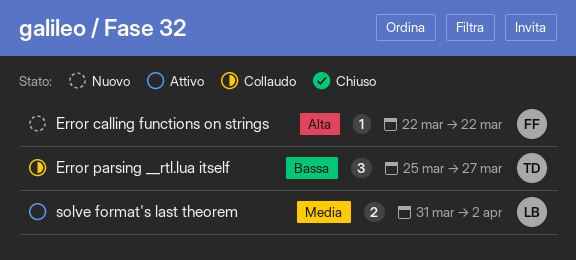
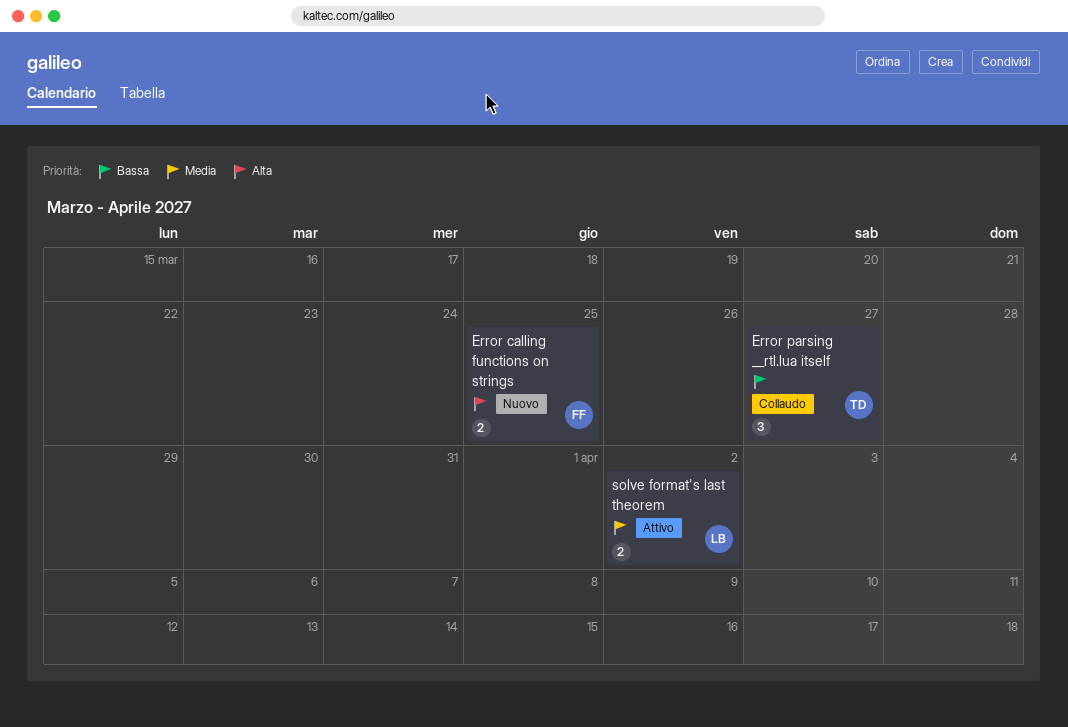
Error calling functions on strings, estimate: 1 -> 2
Error calling functions on strings, due: Mar 22 -> Mar 25

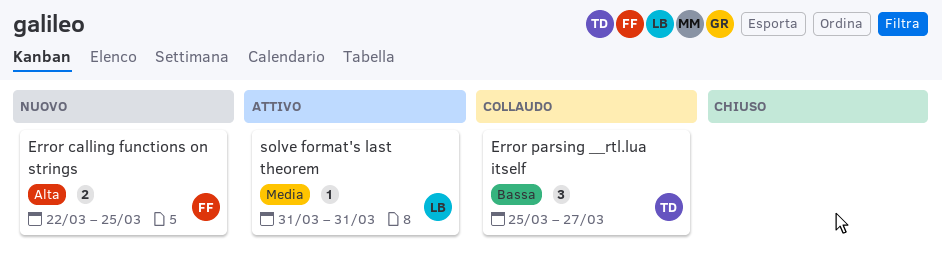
solve format's last theorem, estimate: 2 -> 1
solve format's last theorem, due: Apr 2 -> Mar 31

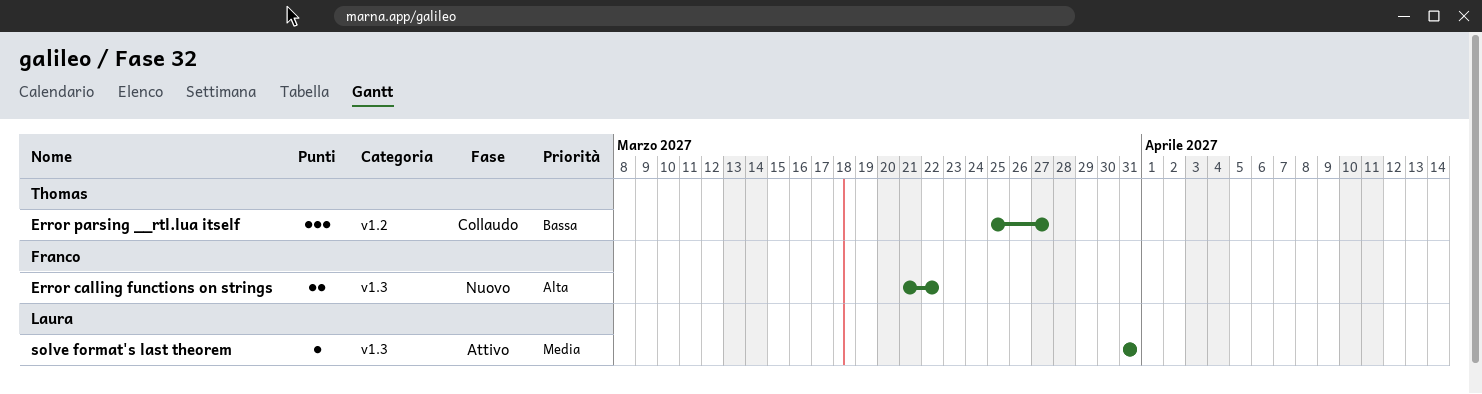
Error calling functions on strings, start: Mar 22 -> Mar 21
Error calling functions on strings, due: Mar 25 -> Mar 22

